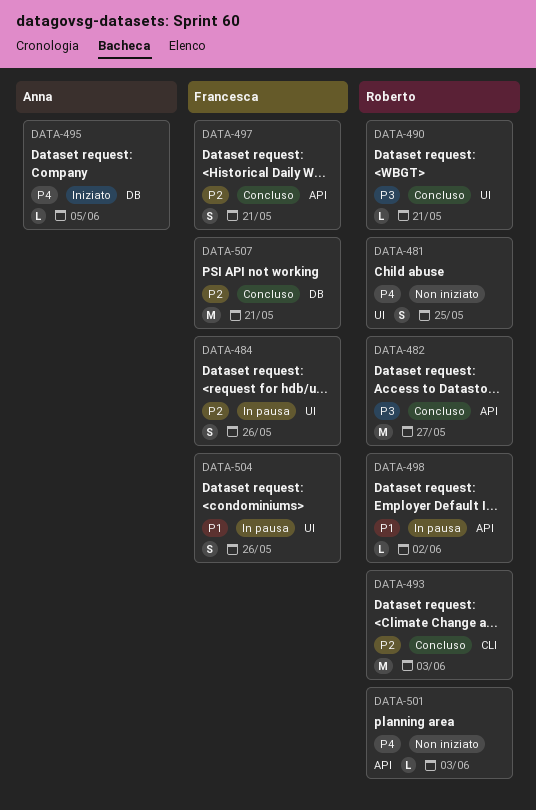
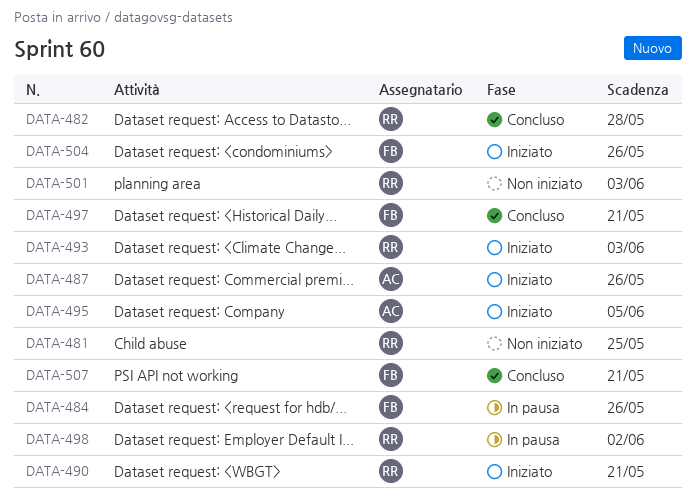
DATA-482, due: May 27 -> May 28
DATA-487: none -> present
DATA-490, status: Concluso -> Iniziato
DATA-493, status: Concluso -> Iniziato
DATA-504, status: In pausa -> Iniziato

